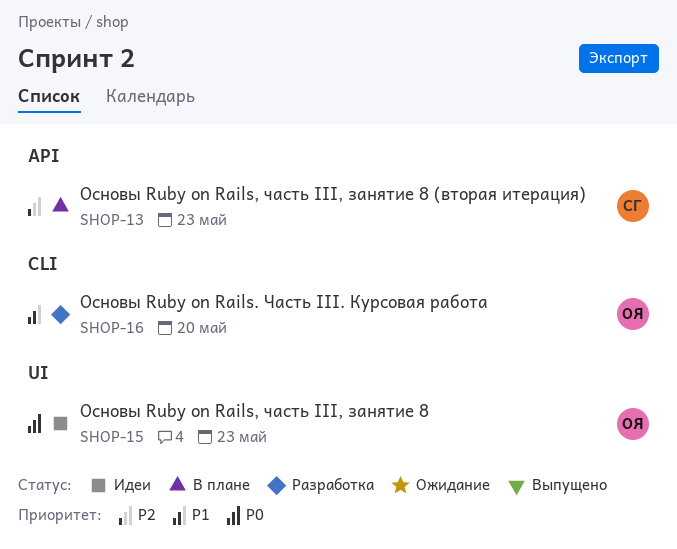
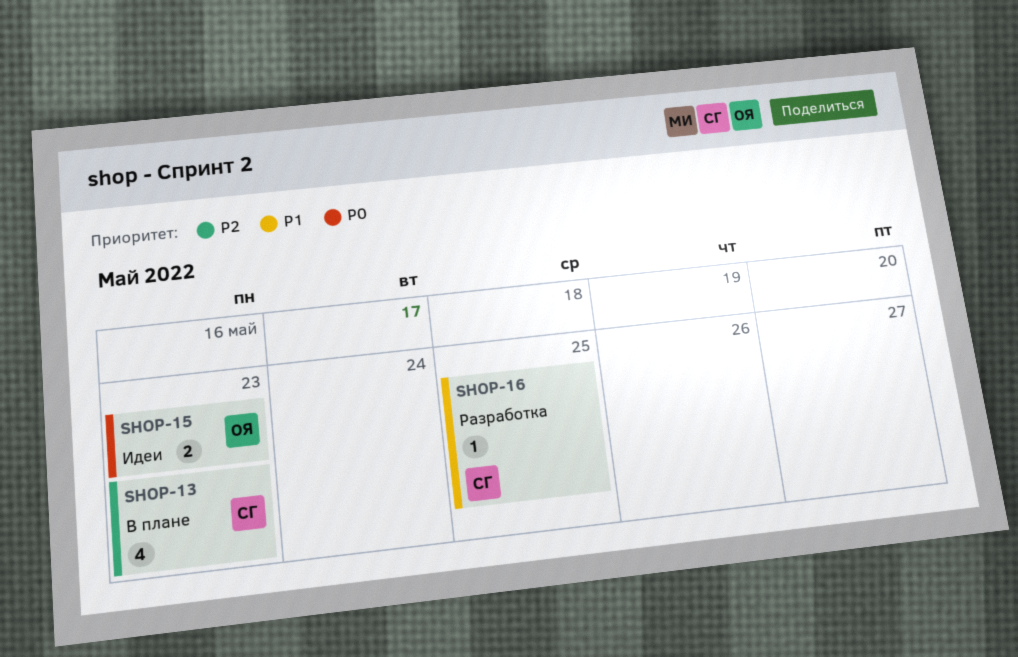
SHOP-16, owner: ОЯ -> СГ
SHOP-16, due: May 20 -> May 25

